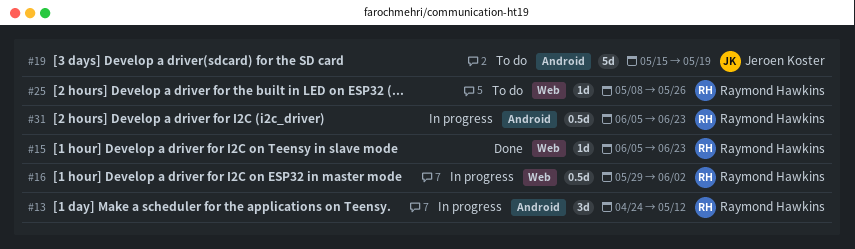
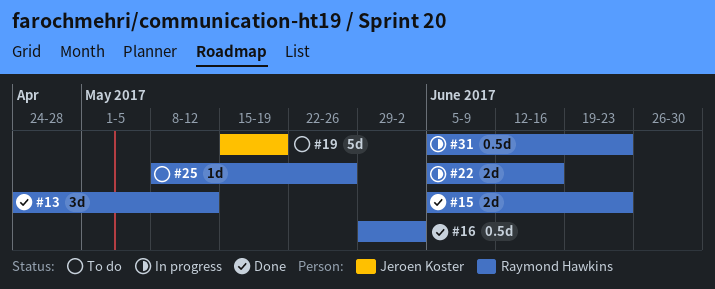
#13, status: In progress -> Done
#15, estimate: 1d -> 2d
#16, status: In progress -> Done
#22: none -> present

